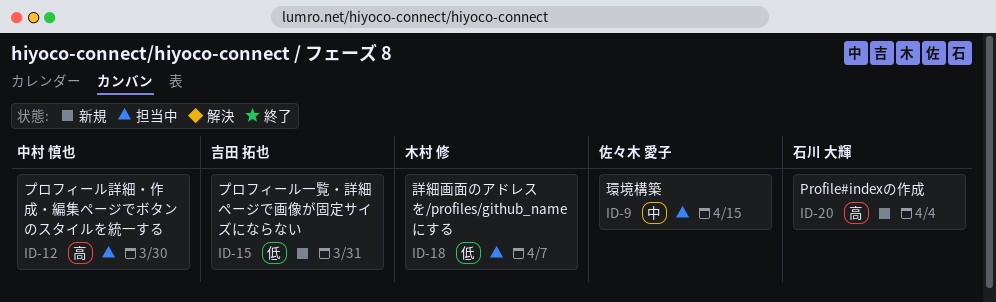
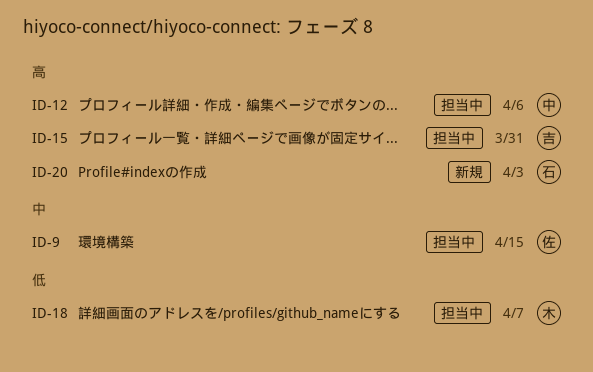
ID-12, due: Mar 30 -> Apr 6
ID-15, status: 新規 -> 担当中
ID-15, priority: 低 -> 高
ID-20, due: Apr 4 -> Apr 3

